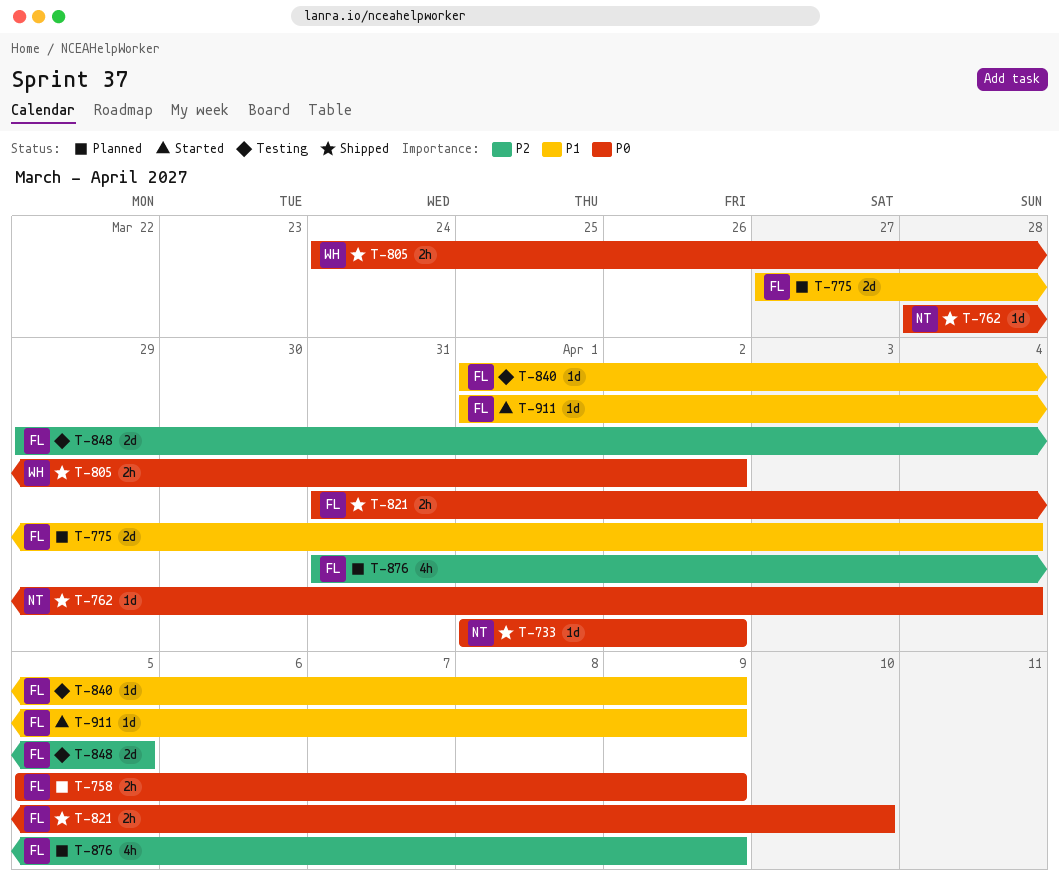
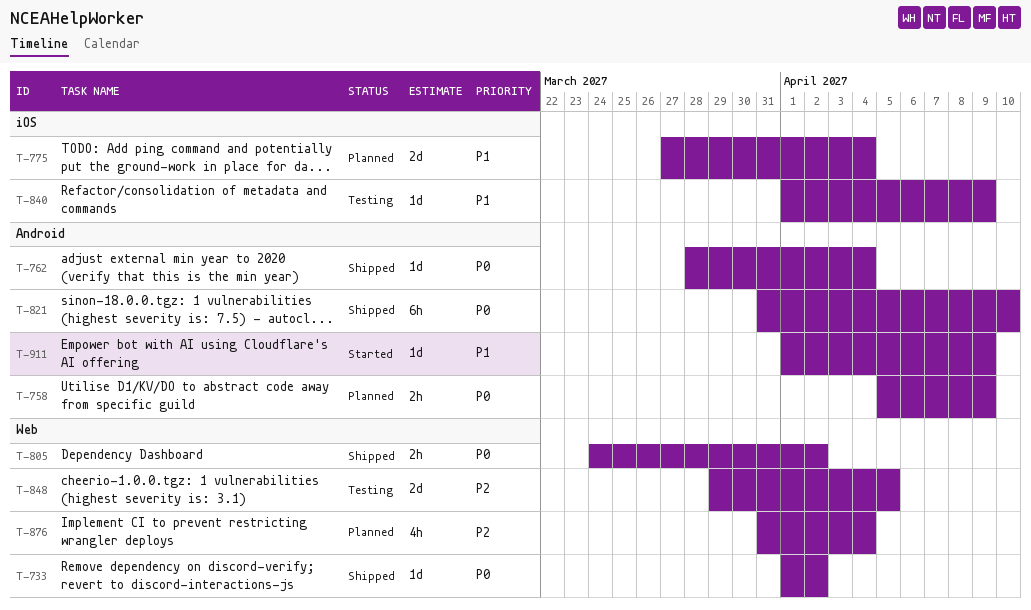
T-821, estimate: 2h -> 6h
T-876, due: Apr 9 -> Apr 4

